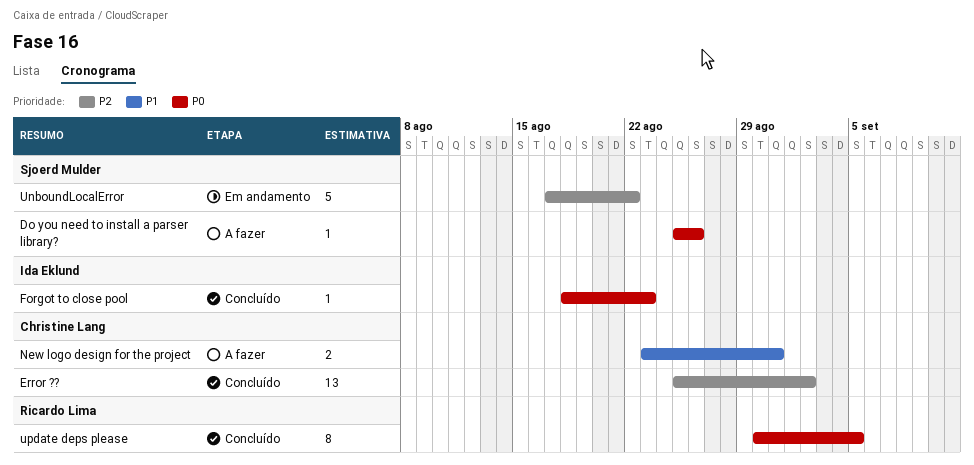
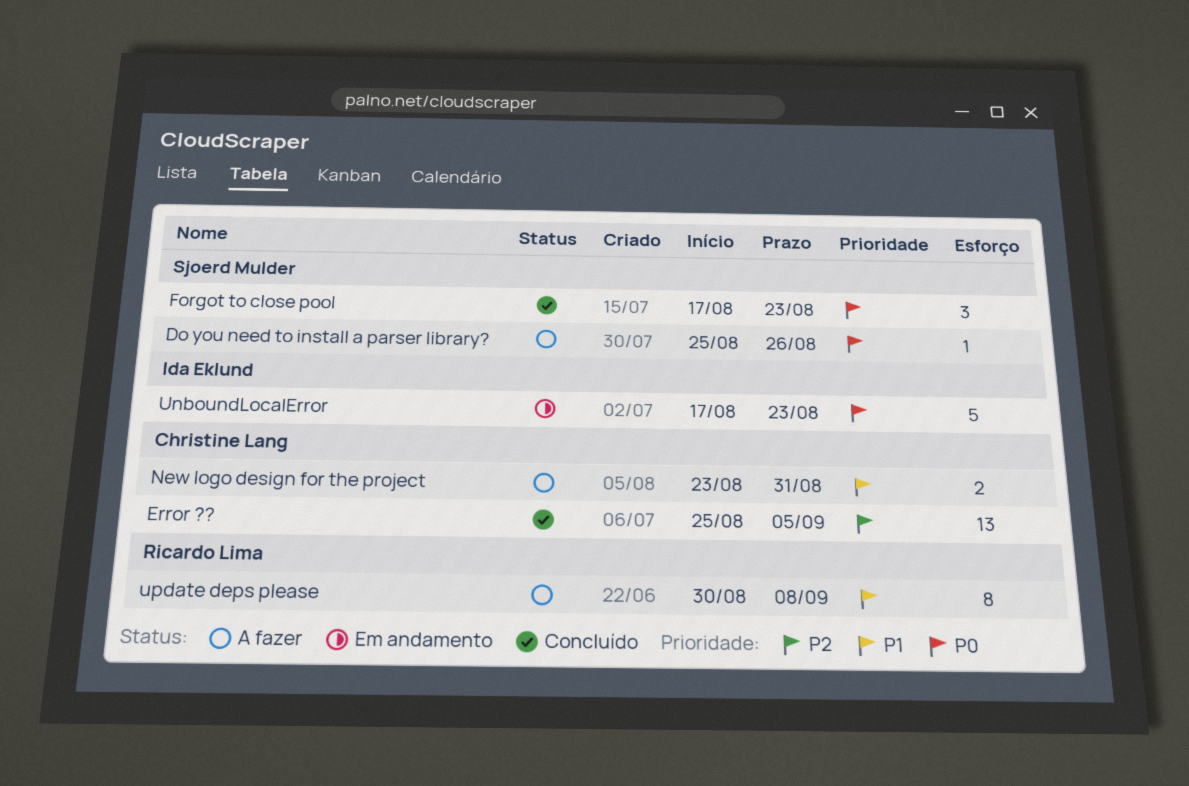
Error ??, due: Sep 2 -> Sep 5
Forgot to close pool, owner: Ida Eklund -> Sjoerd Mulder
Forgot to close pool, estimate: 1 -> 3
Forgot to close pool, start: Aug 18 -> Aug 17
UnboundLocalError, owner: Sjoerd Mulder -> Ida Eklund
UnboundLocalError, priority: P2 -> P0
UnboundLocalError, due: Aug 22 -> Aug 23
update deps please, status: Concluído -> A fazer
update deps please, priority: P0 -> P1
update deps please, due: Sep 5 -> Sep 8

